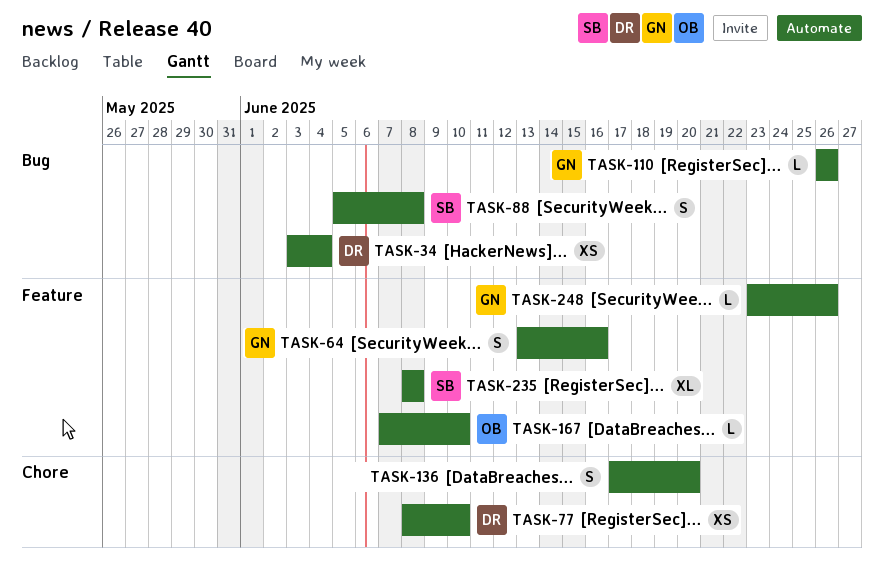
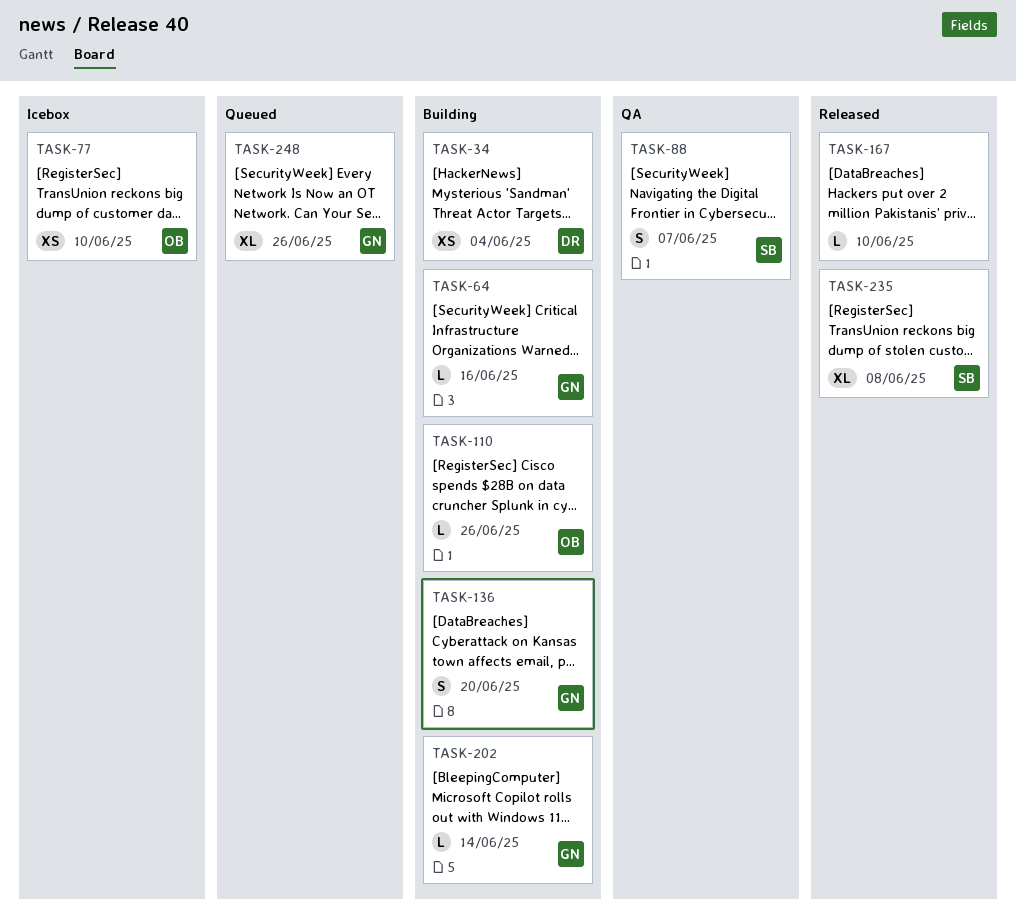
TASK-64, estimate: S -> L
TASK-77, owner: DR -> OB
TASK-88, due: Jun 8 -> Jun 7
TASK-110, owner: GN -> OB
TASK-136, owner: none -> GN
TASK-167, owner: OB -> none
TASK-202: none -> present
TASK-248, estimate: L -> XL

